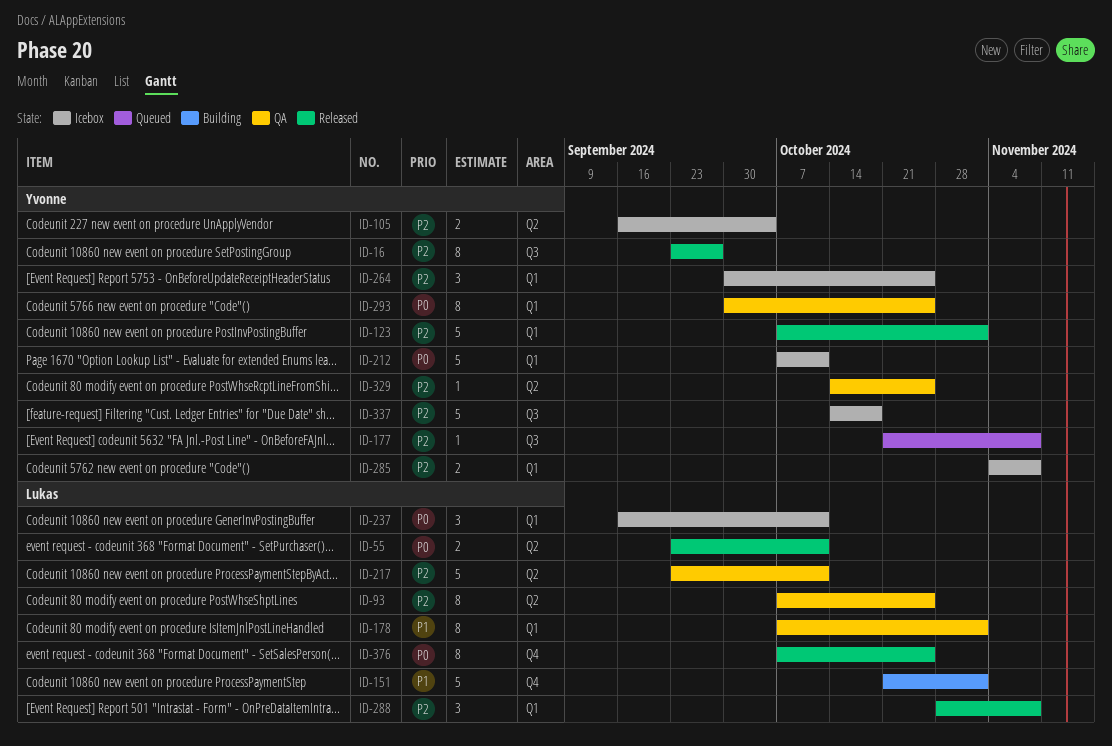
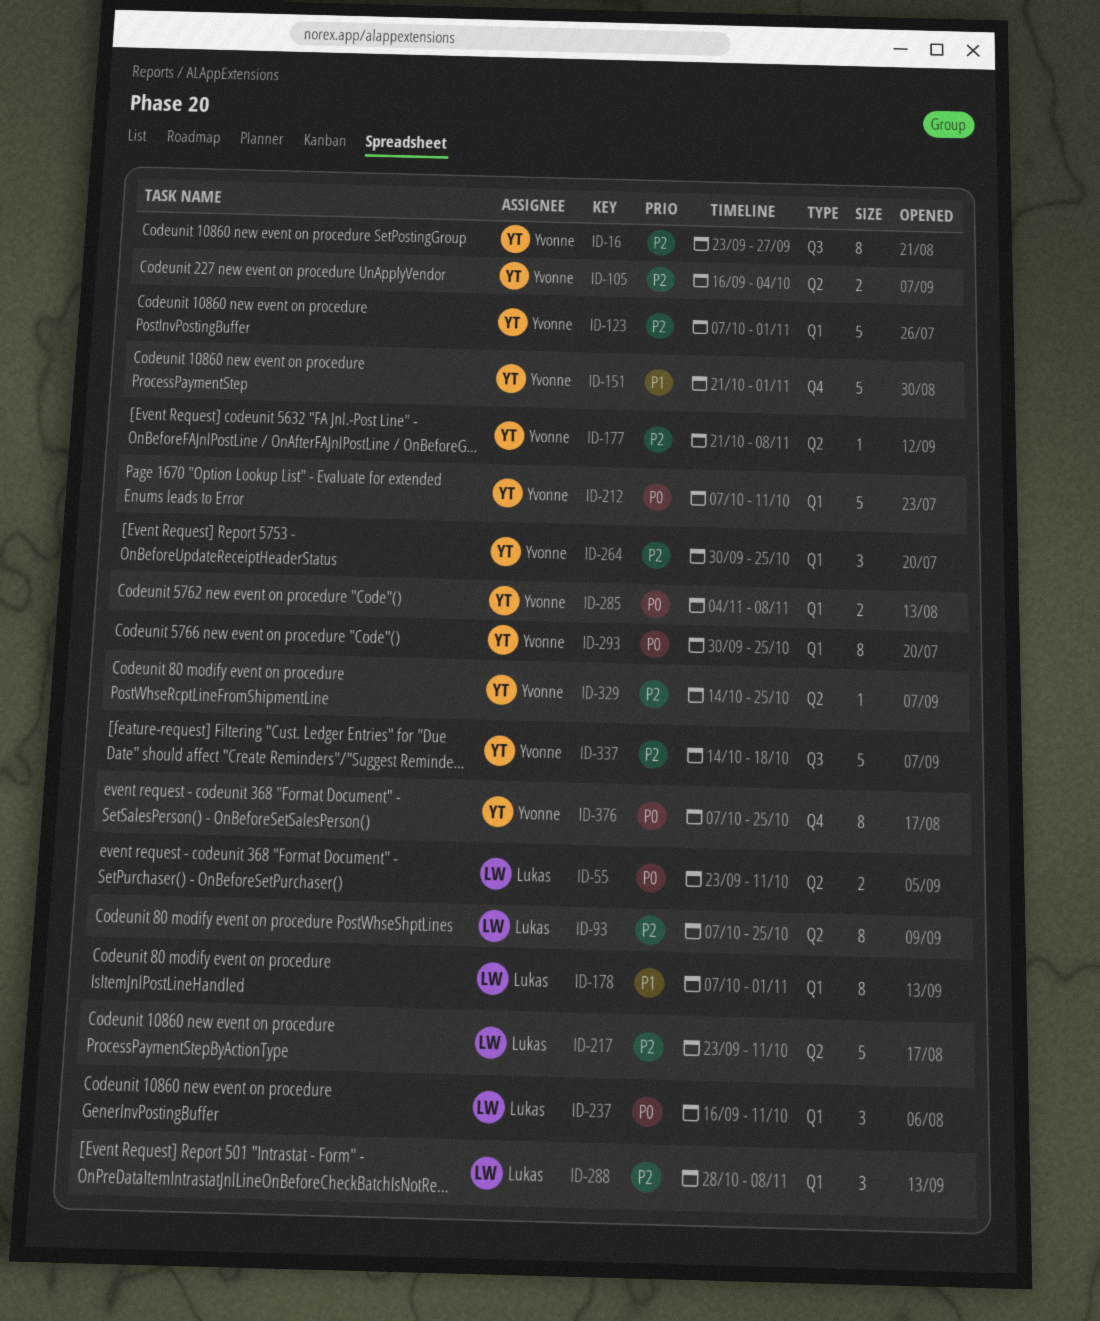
ID-151, owner: Lukas -> Yvonne
ID-177, label: Q3 -> Q2
ID-285, priority: P2 -> P0
ID-376, owner: Lukas -> Yvonne

